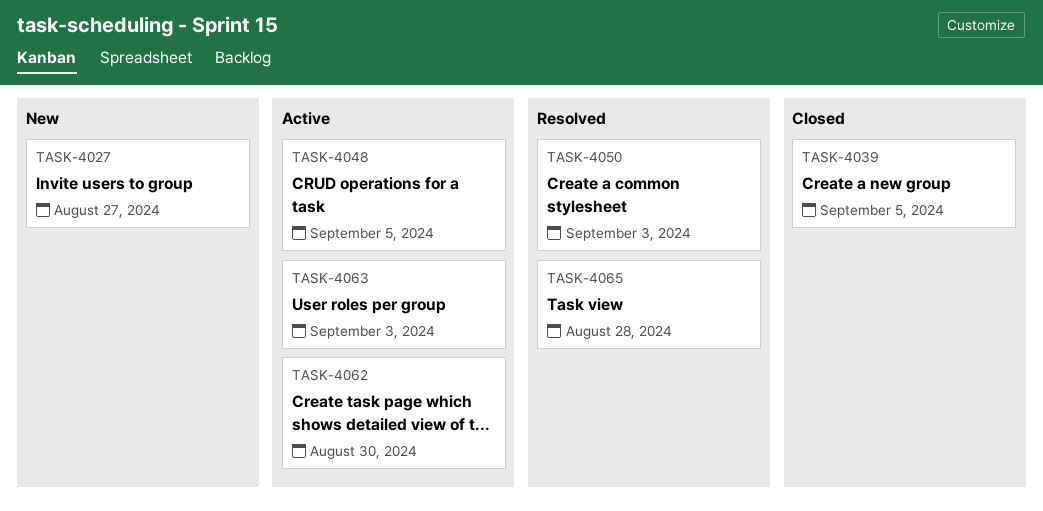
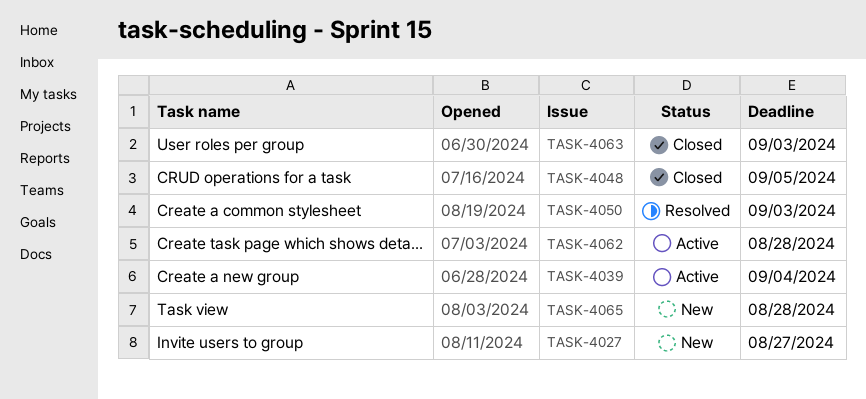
TASK-4039, status: Closed -> Active
TASK-4039, due: Sep 5 -> Sep 4
TASK-4048, status: Active -> Closed
TASK-4062, due: Aug 30 -> Aug 28
TASK-4063, status: Active -> Closed
TASK-4065, status: Resolved -> New

